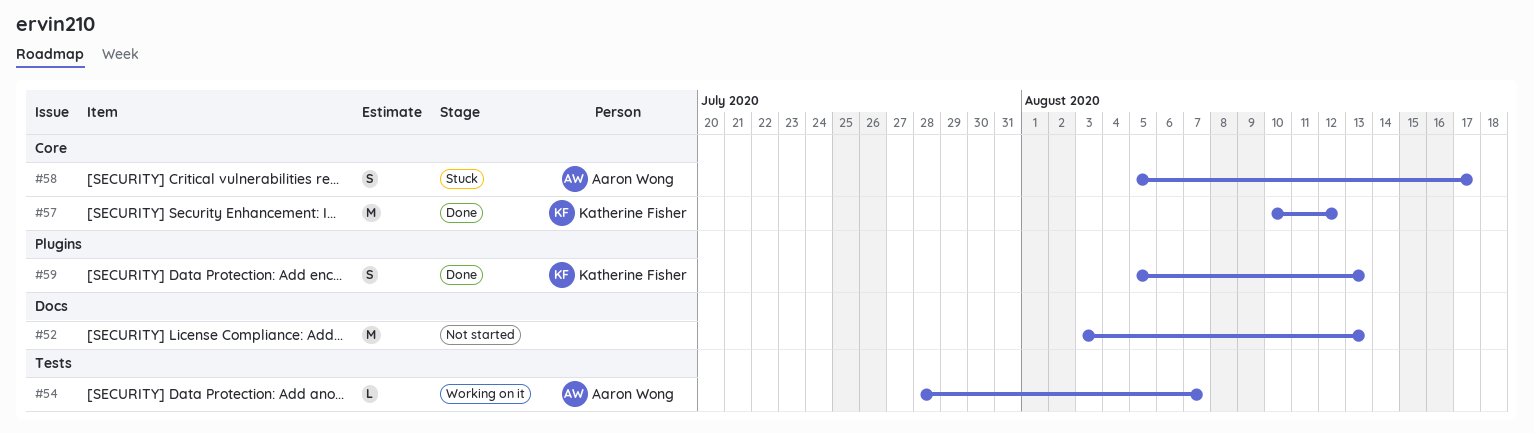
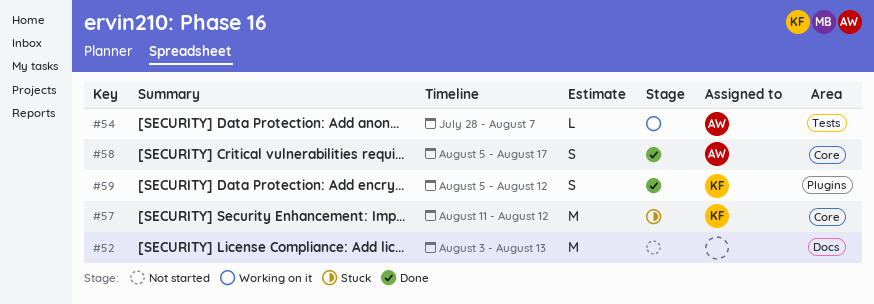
#57, status: Done -> Stuck
#57, start: Aug 10 -> Aug 11
#58, status: Stuck -> Done
#59, due: Aug 13 -> Aug 12

